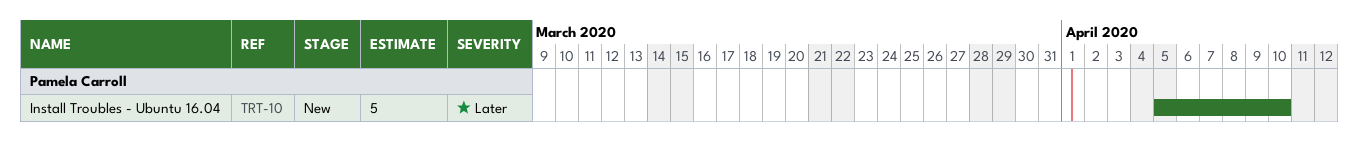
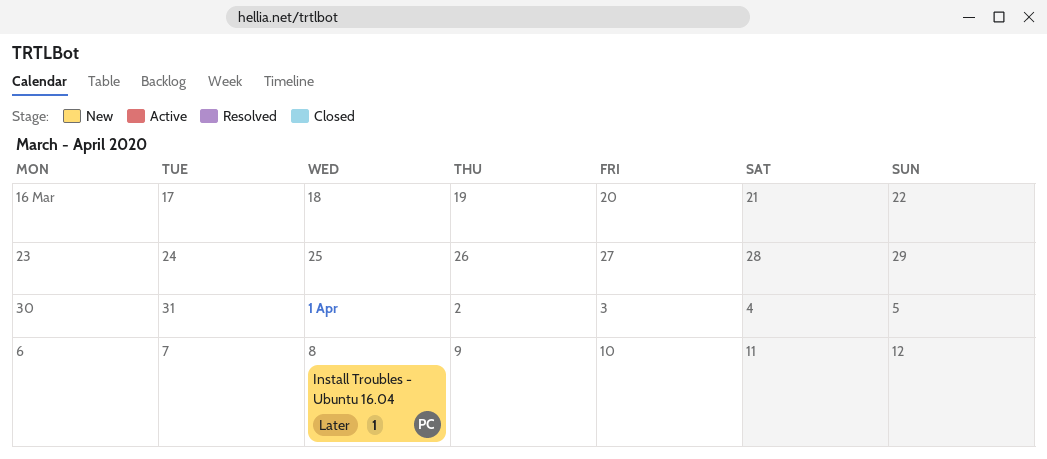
Install Troubles - Ubuntu 16.04, estimate: 5 -> 1
Install Troubles - Ubuntu 16.04, due: Apr 10 -> Apr 8

